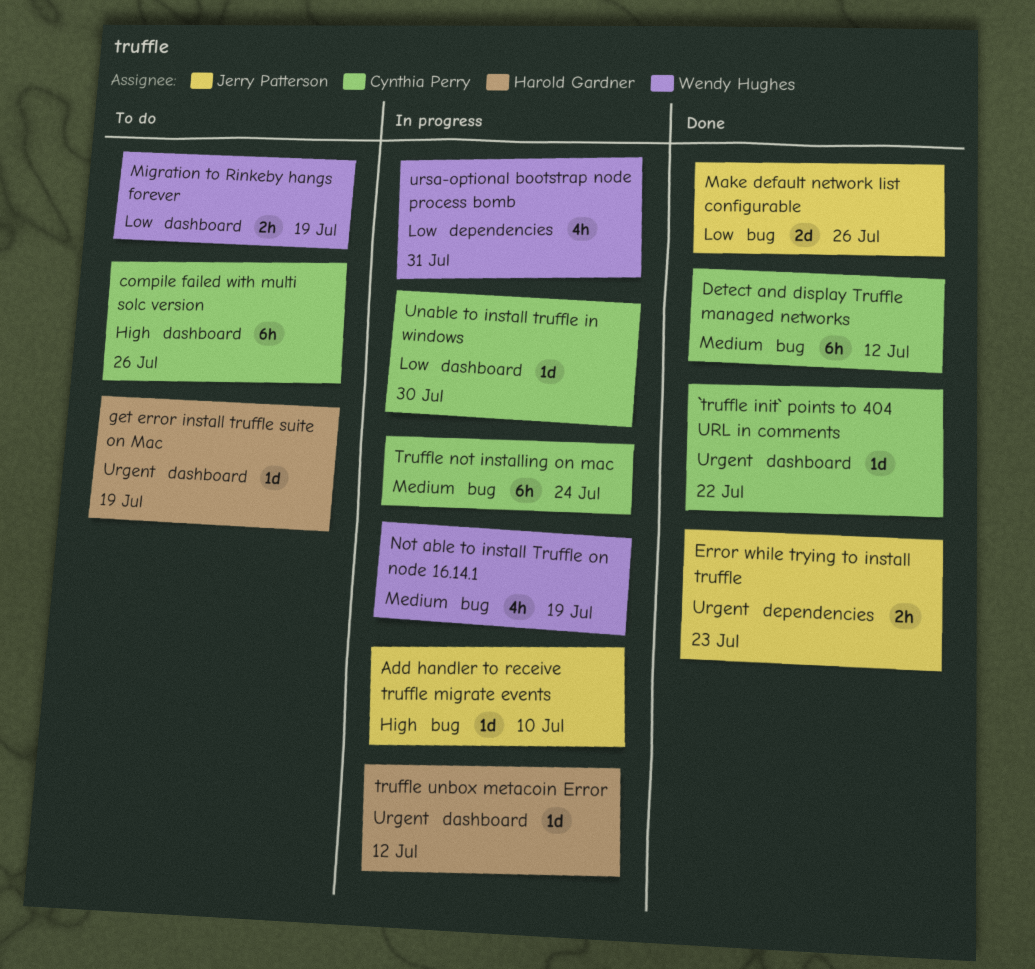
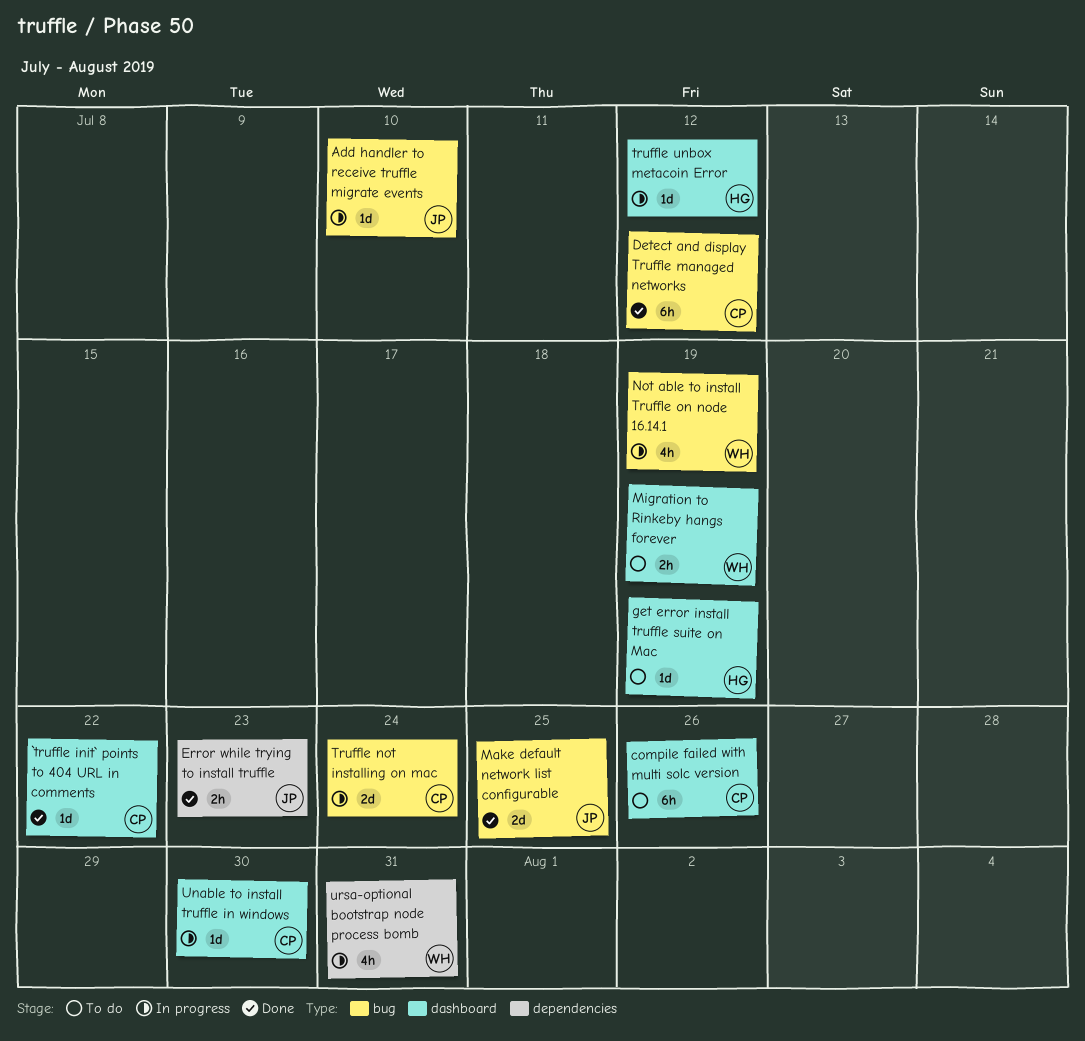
Make default network list configurable, due: Jul 26 -> Jul 25
Truffle not installing on mac, estimate: 6h -> 2d

